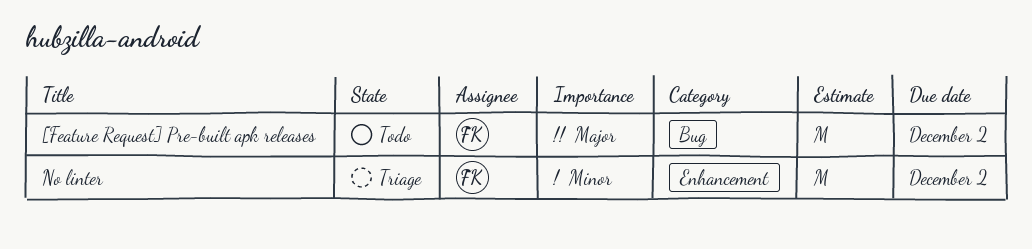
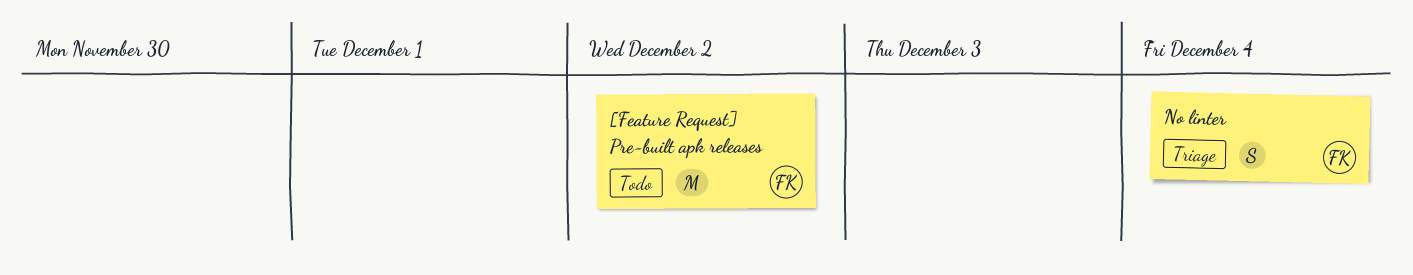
No linter, estimate: M -> S
No linter, due: Dec 2 -> Dec 4

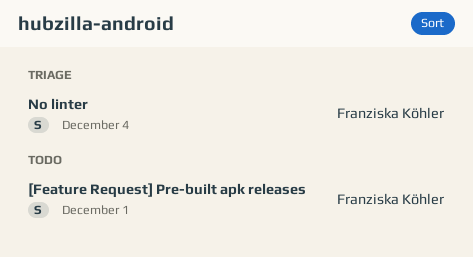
[Feature Request] Pre-built apk releases, estimate: M -> S
[Feature Request] Pre-built apk releases, due: Dec 2 -> Dec 1

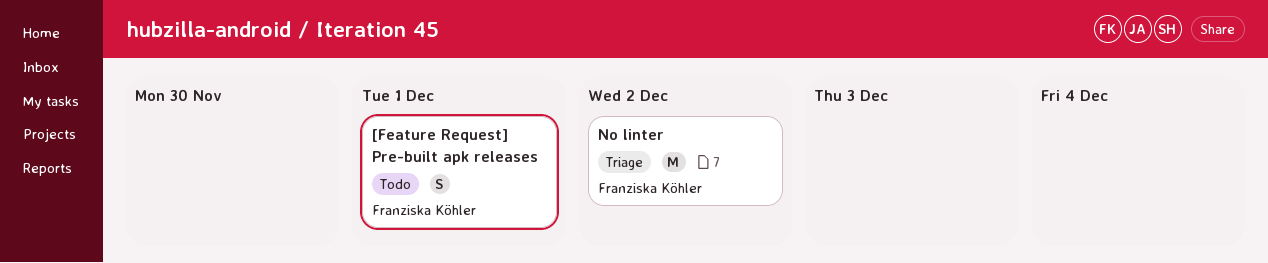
No linter, estimate: S -> M
No linter, due: Dec 4 -> Dec 2

